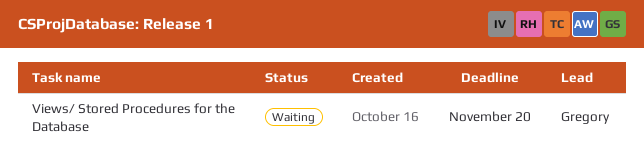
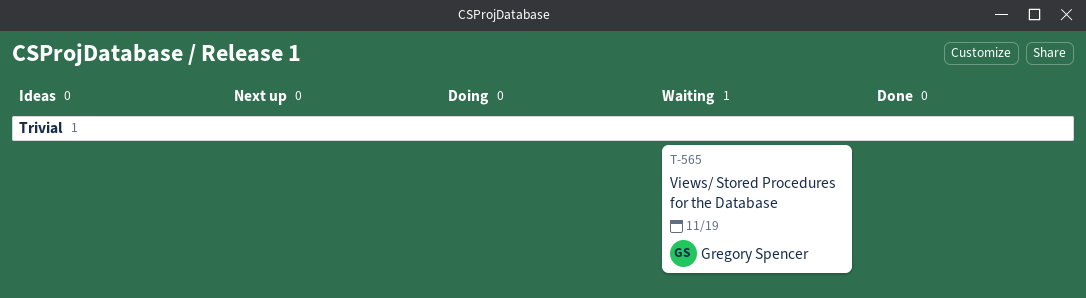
Views/ Stored Procedures for the Database, due: Nov 20 -> Nov 19

